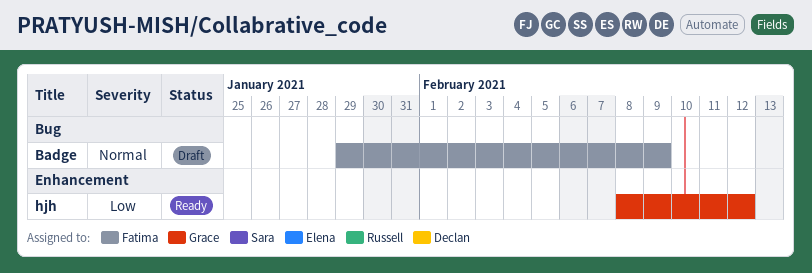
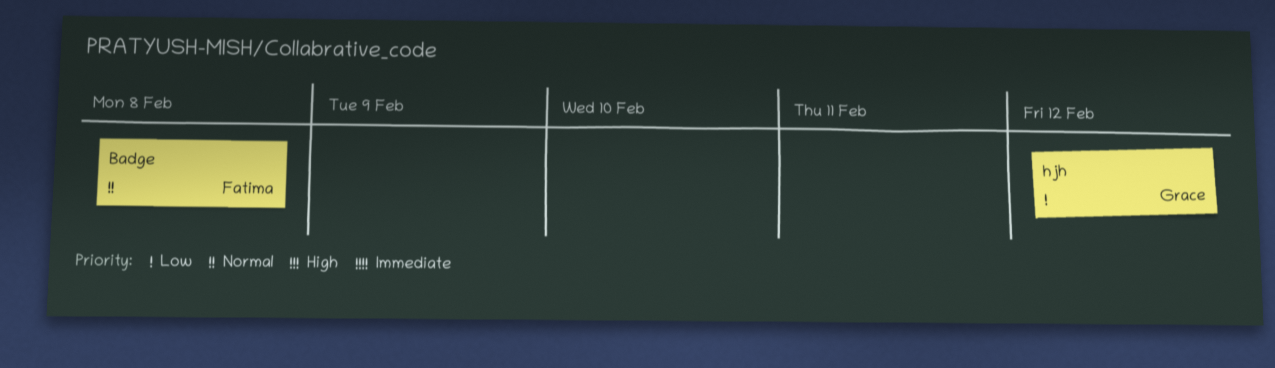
Badge, due: Feb 9 -> Feb 8

